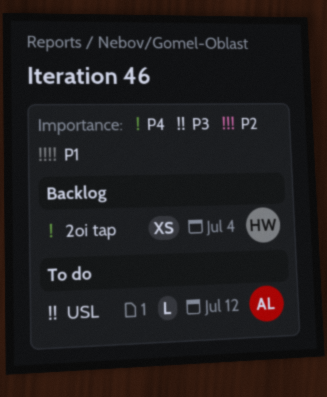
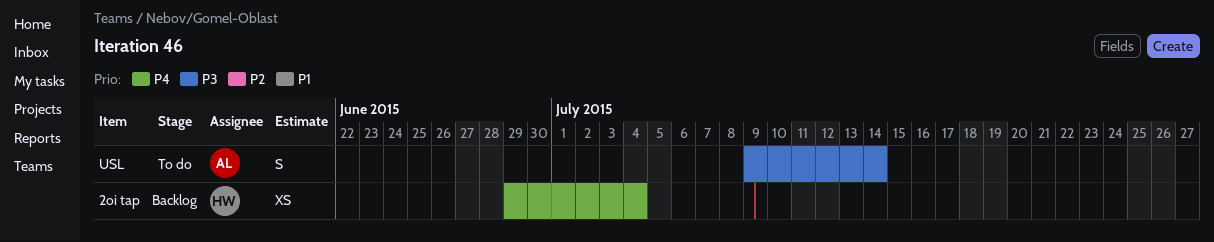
USL, estimate: L -> S
USL, due: Jul 12 -> Jul 14

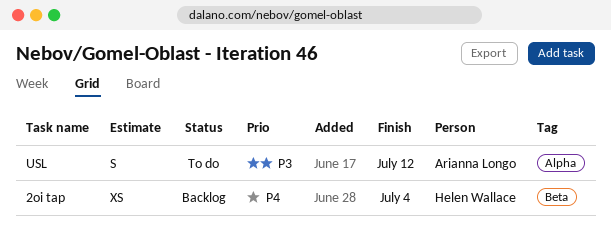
USL, due: Jul 14 -> Jul 12

